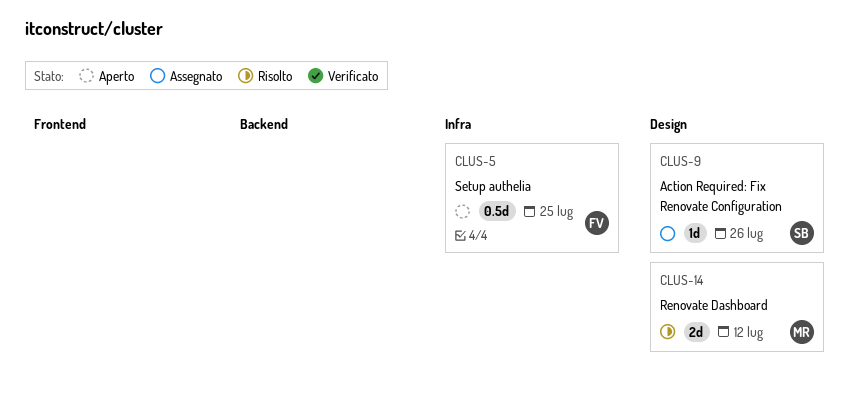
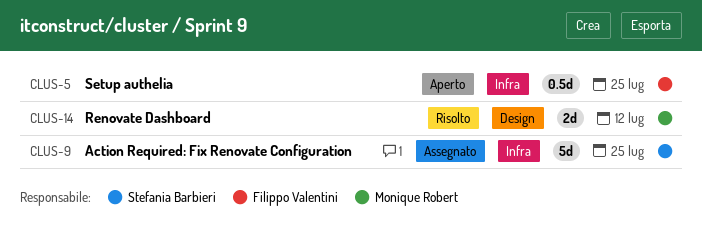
CLUS-9, label: Design -> Infra
CLUS-9, estimate: 1d -> 5d
CLUS-9, due: Jul 26 -> Jul 25

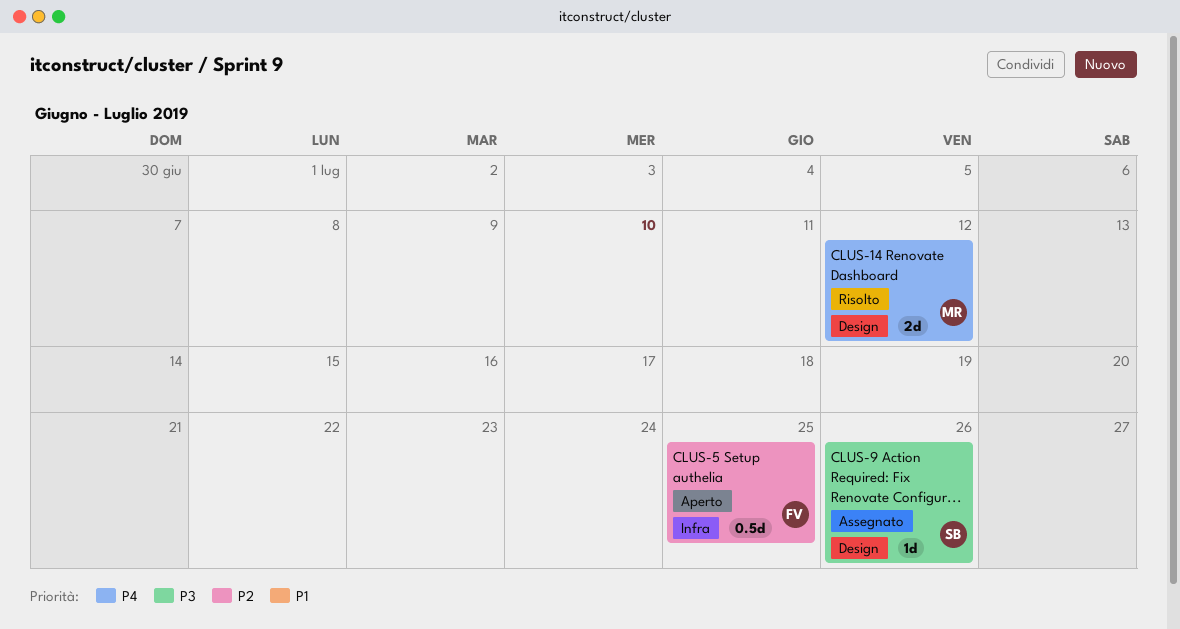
CLUS-9, label: Infra -> Design
CLUS-9, estimate: 5d -> 1d
CLUS-9, due: Jul 25 -> Jul 26

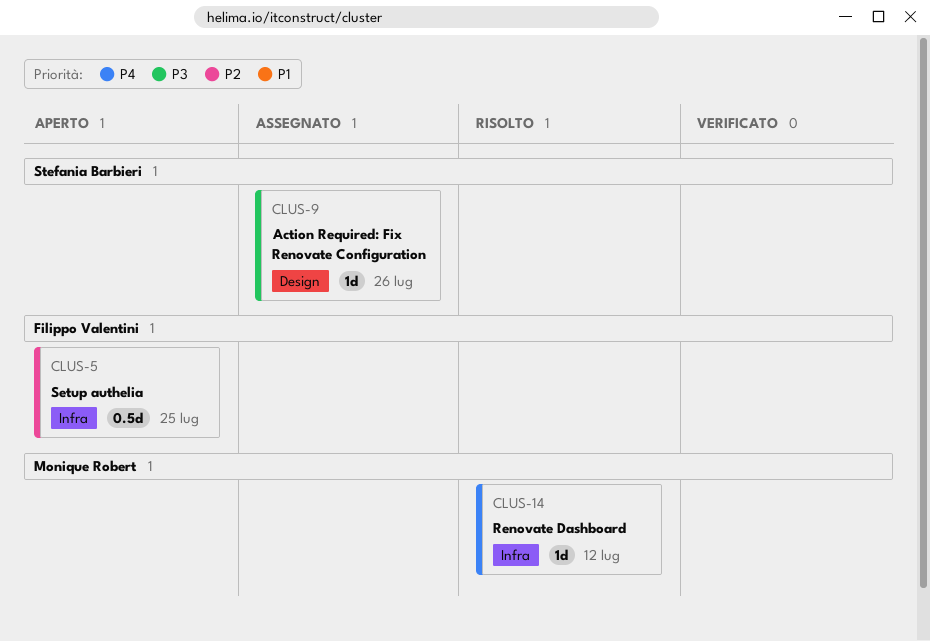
CLUS-14, label: Design -> Infra
CLUS-14, estimate: 2d -> 1d

